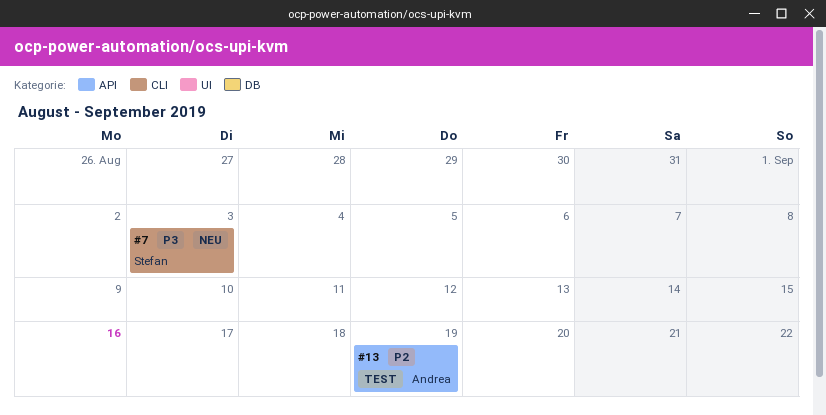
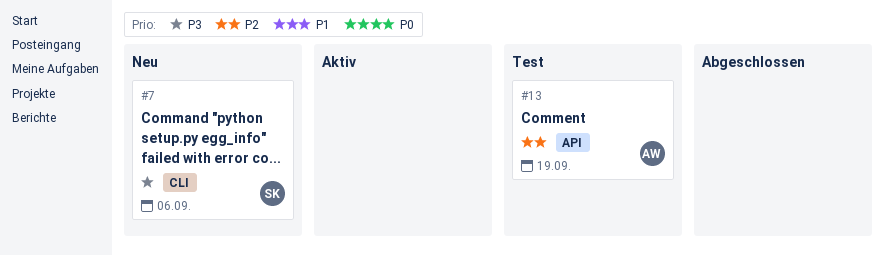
#7, due: Sep 3 -> Sep 6

